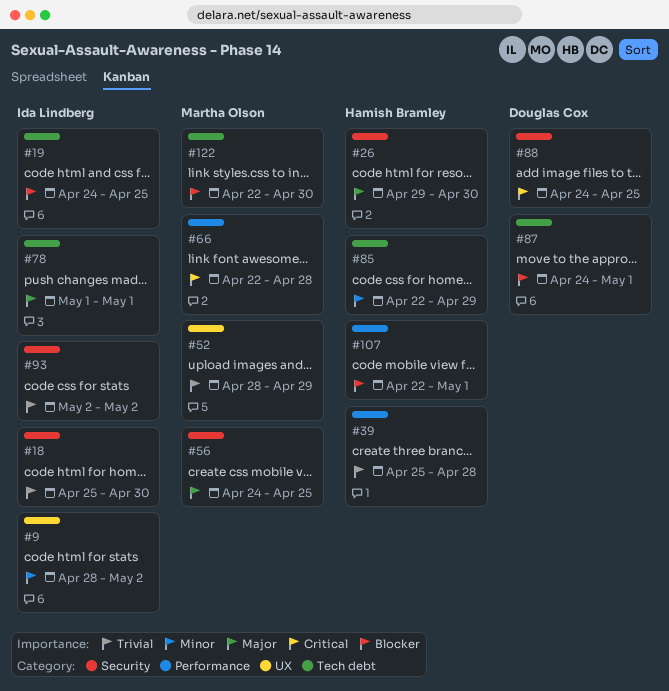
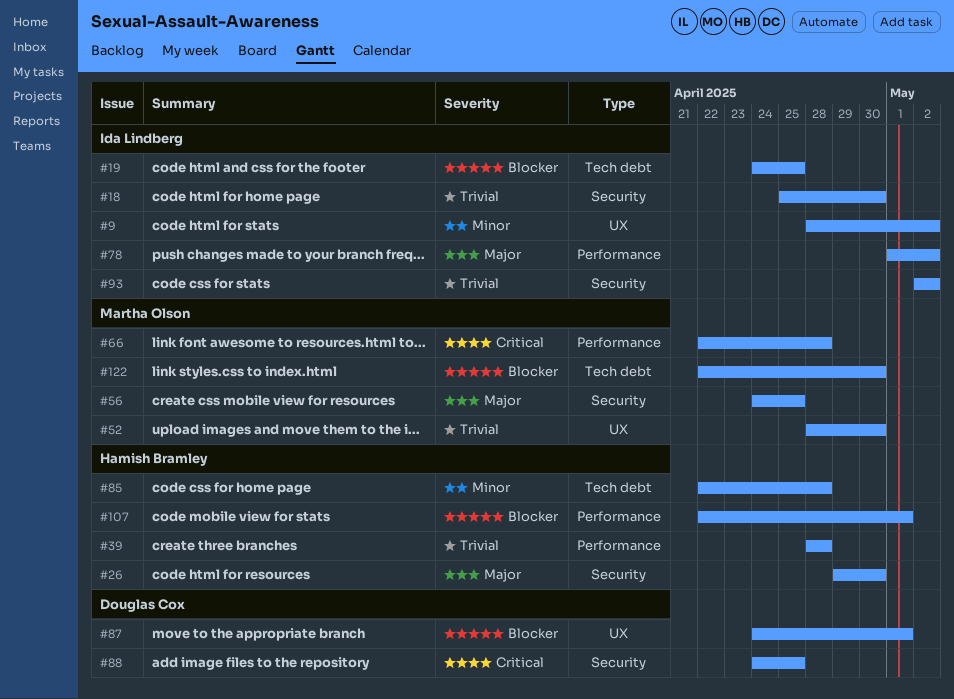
#39, start: Apr 25 -> Apr 28
#52, due: Apr 29 -> Apr 30
#78, label: Tech debt -> Performance
#78, due: May 1 -> May 2
#85, due: Apr 29 -> Apr 28
#87, label: Tech debt -> UX

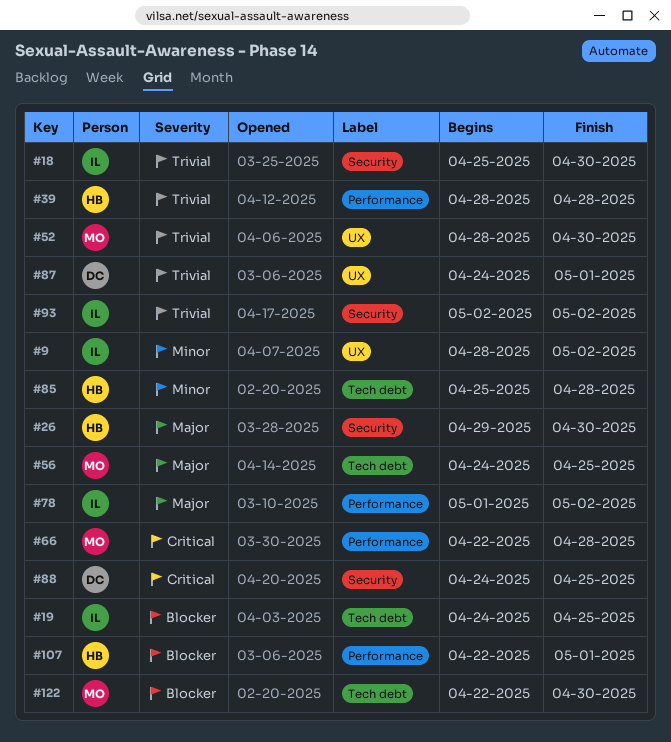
#56, label: Security -> Tech debt
#85, start: Apr 22 -> Apr 25
#87, priority: Blocker -> Trivial

